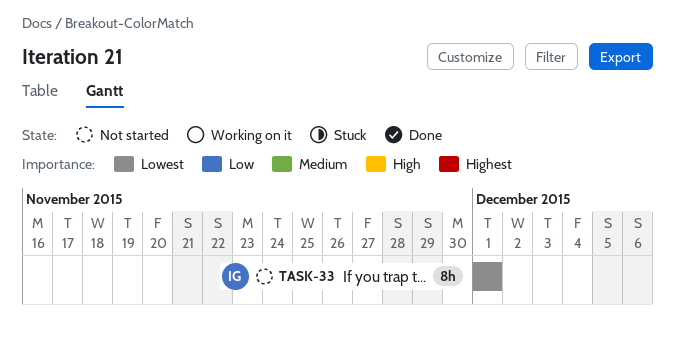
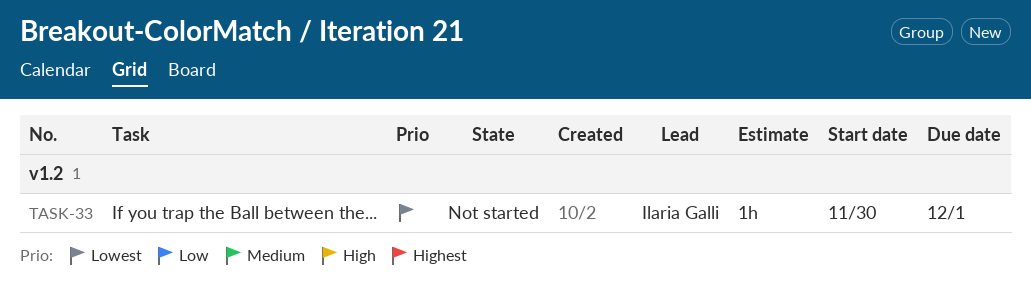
TASK-33, estimate: 8h -> 1h
TASK-33, start: Dec 1 -> Nov 30

